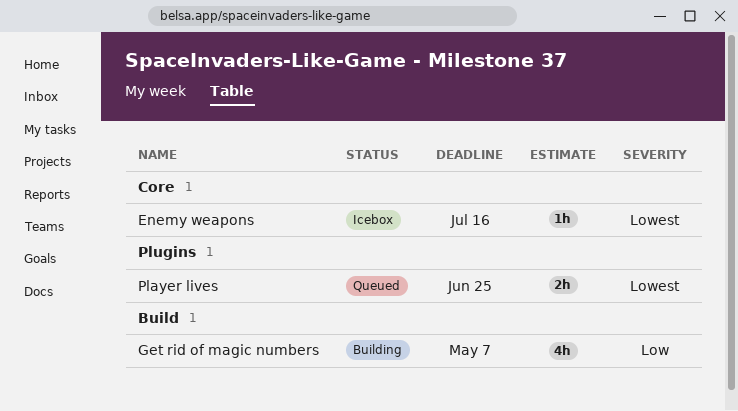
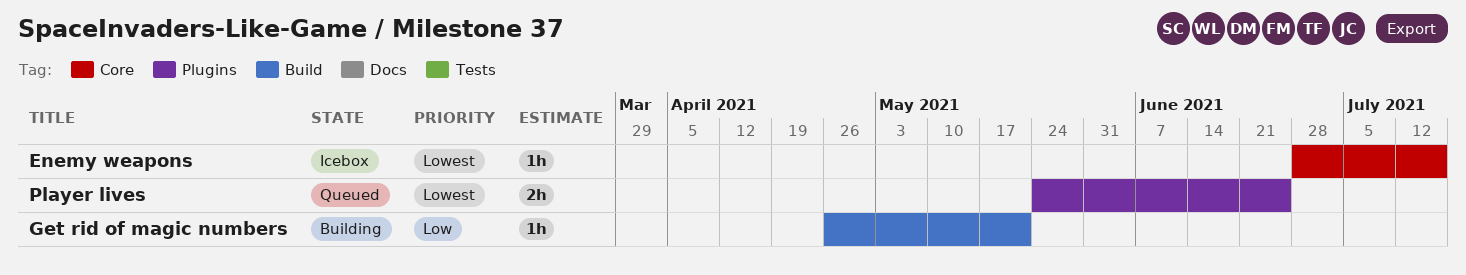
Get rid of magic numbers, estimate: 4h -> 1h
Get rid of magic numbers, due: May 7 -> May 21

